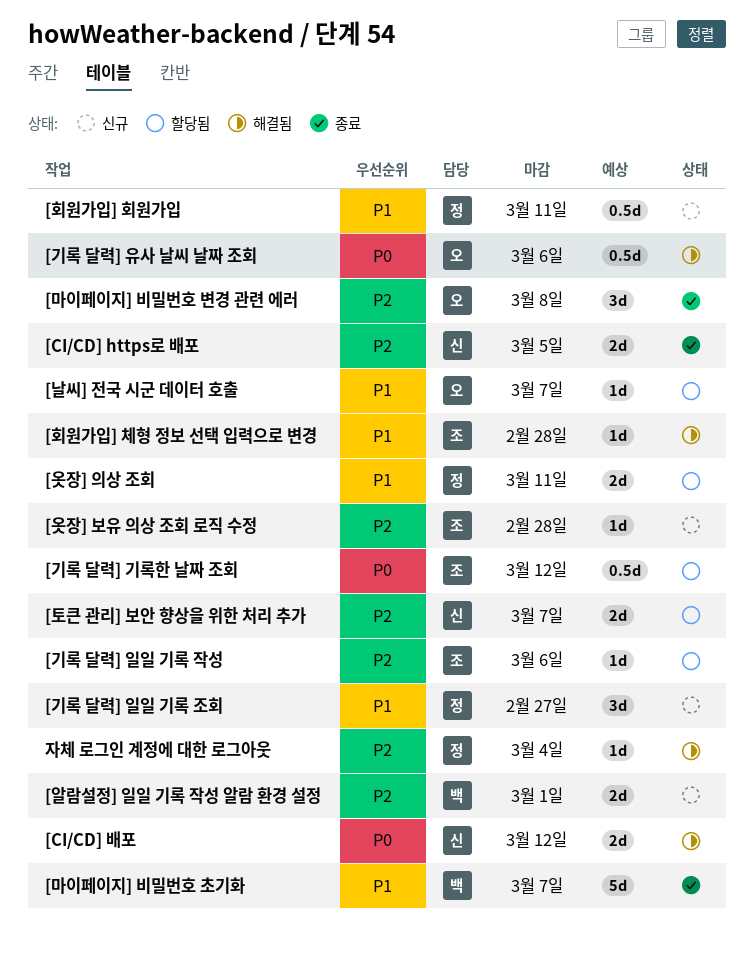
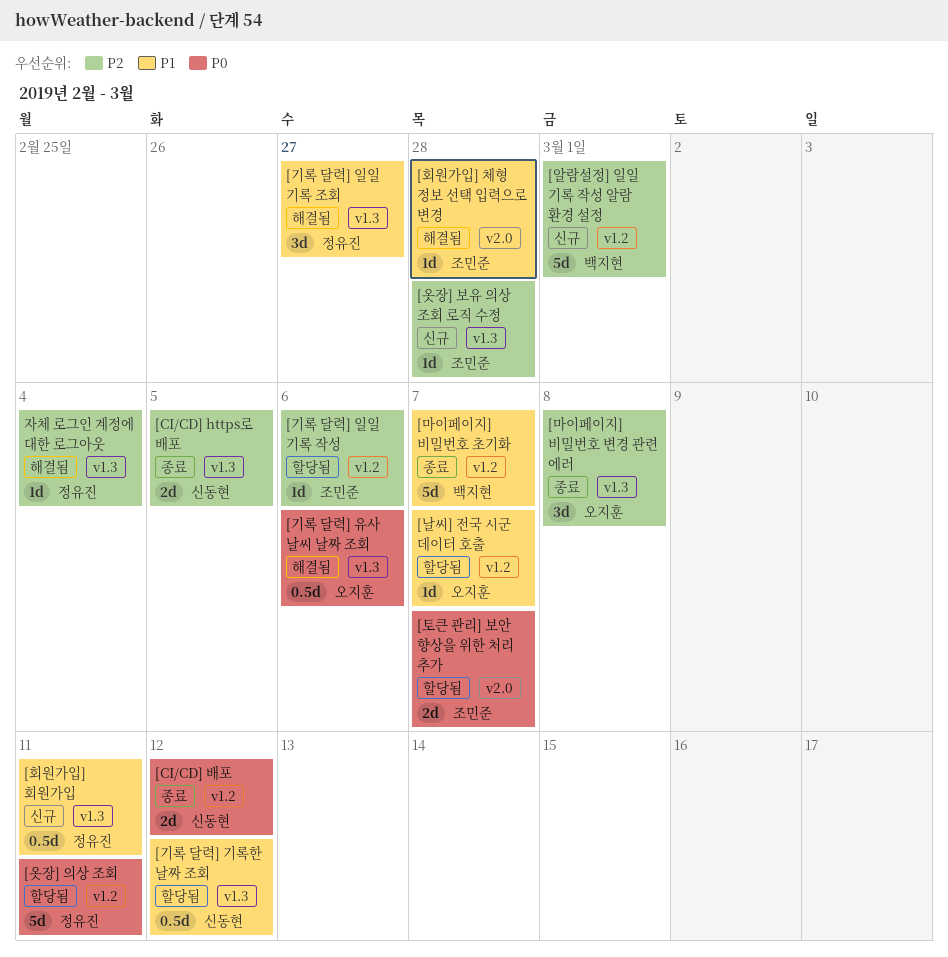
[CI/CD] 배포, status: 해결됨 -> 종료
[기록 달력] 기록한 날짜 조회, owner: 조민준 -> 신동현
[기록 달력] 기록한 날짜 조회, priority: P0 -> P1
[기록 달력] 일일 기록 조회, status: 신규 -> 해결됨
[알람설정] 일일 기록 작성 알람 환경 설정, estimate: 2d -> 5d
[옷장] 의상 조회, priority: P1 -> P0
[옷장] 의상 조회, estimate: 2d -> 5d
[토큰 관리] 보안 향상을 위한 처리 추가, owner: 신동현 -> 조민준
[토큰 관리] 보안 향상을 위한 처리 추가, priority: P2 -> P0

